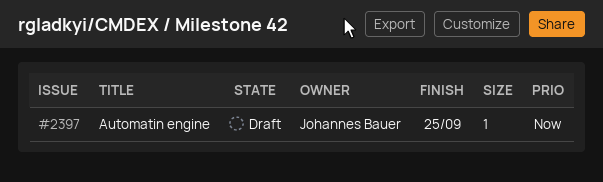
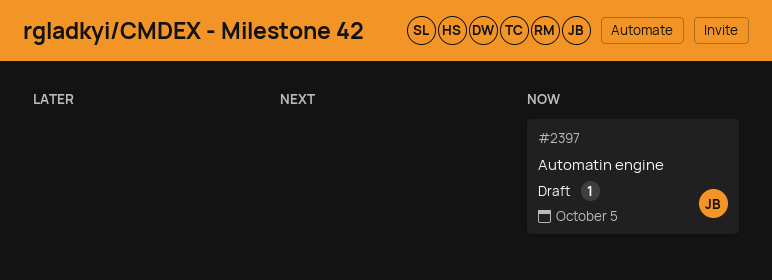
#2397, due: Sep 25 -> Oct 5

